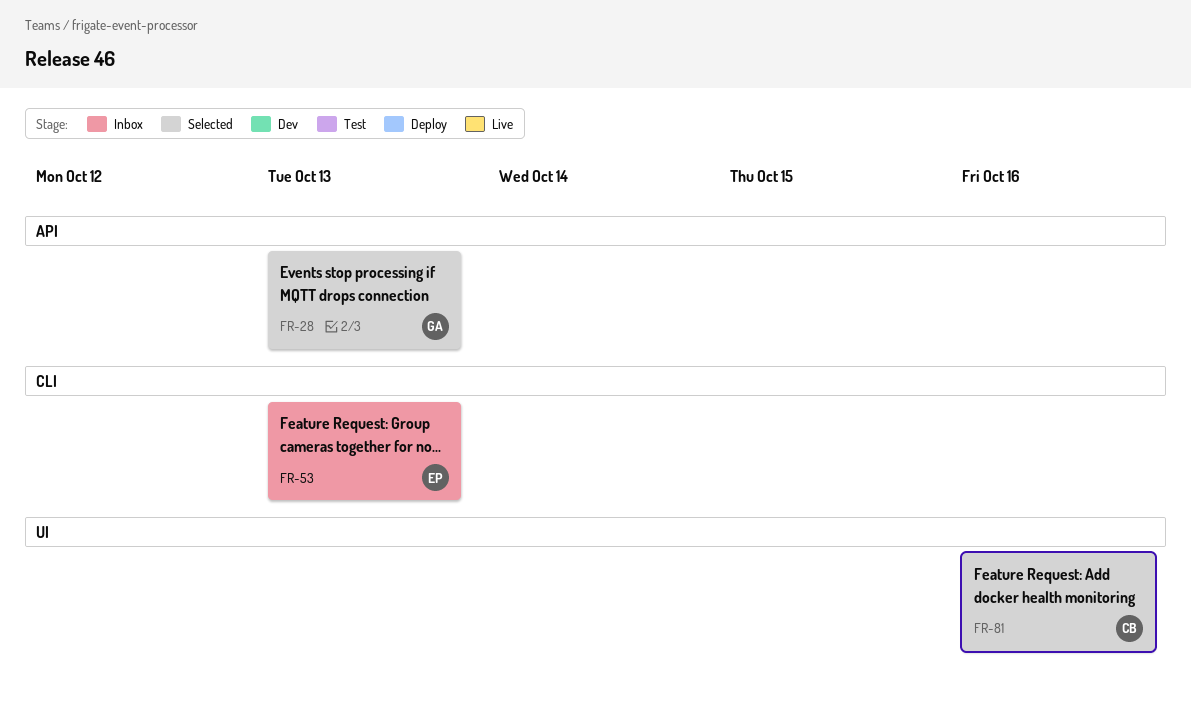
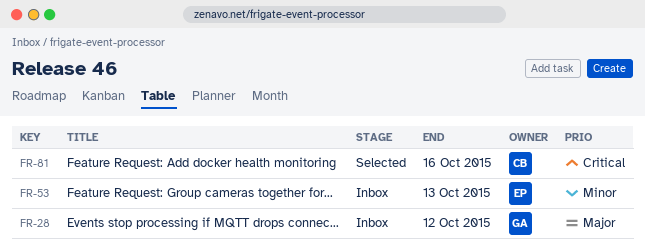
FR-28, status: Selected -> Inbox
FR-28, due: Oct 13 -> Oct 12

